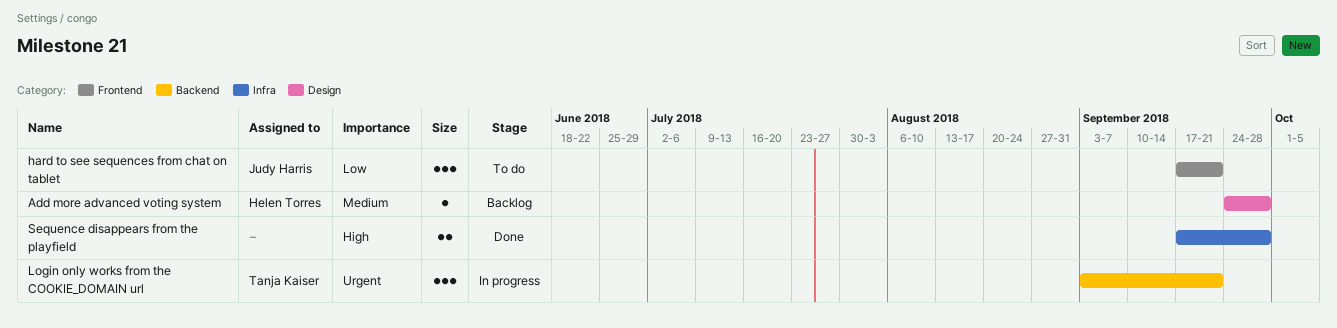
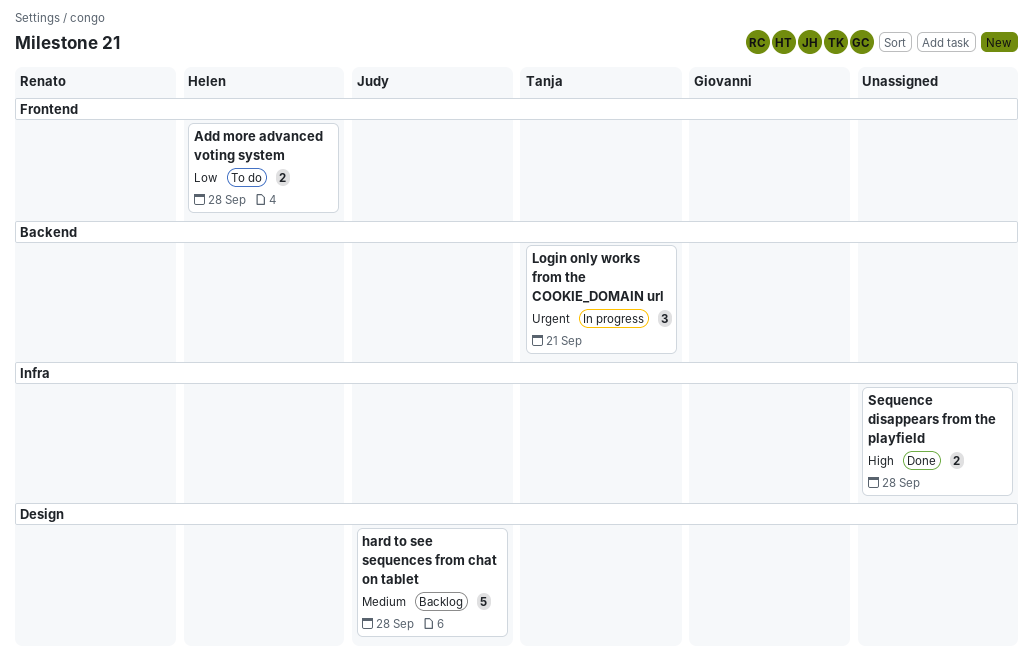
Add more advanced voting system, status: Backlog -> To do
Add more advanced voting system, priority: Medium -> Low
Add more advanced voting system, label: Design -> Frontend
Add more advanced voting system, estimate: 1 -> 2
hard to see sequences from chat on tablet, status: To do -> Backlog
hard to see sequences from chat on tablet, priority: Low -> Medium
hard to see sequences from chat on tablet, label: Frontend -> Design
hard to see sequences from chat on tablet, estimate: 3 -> 5
hard to see sequences from chat on tablet, due: Sep 21 -> Sep 28

